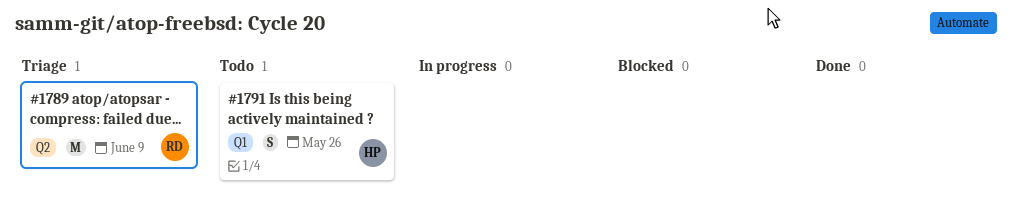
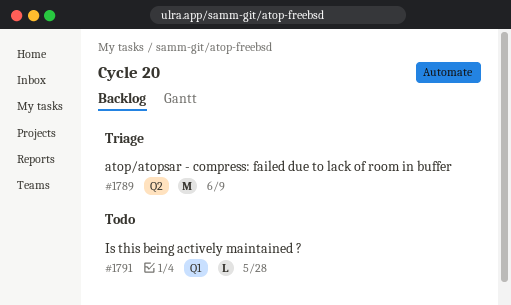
#1791, estimate: S -> L
#1791, due: May 26 -> May 28

